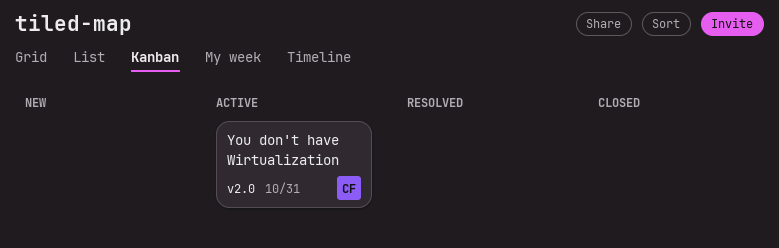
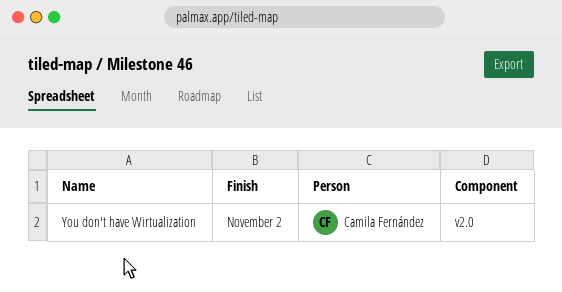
You don't have Wirtualization, due: Oct 31 -> Nov 2

